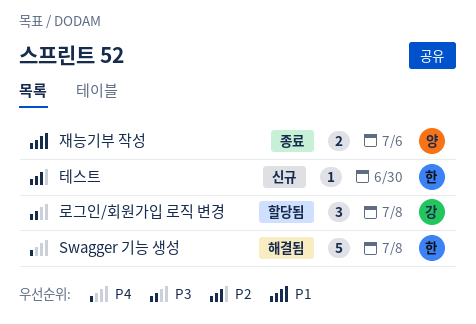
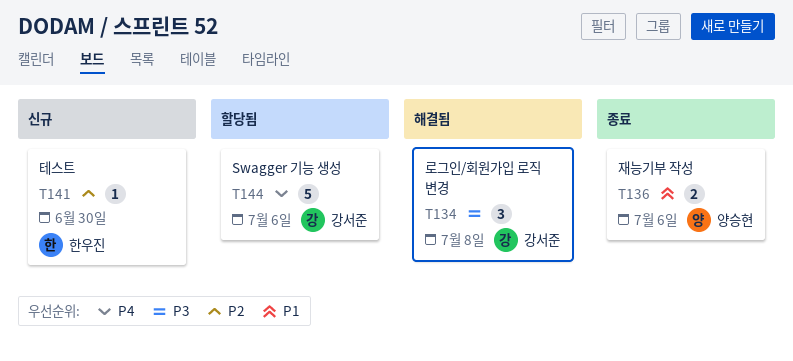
Swagger 기능 생성, status: 해결됨 -> 할당됨
Swagger 기능 생성, owner: 한우진 -> 강서준
Swagger 기능 생성, due: Jul 8 -> Jul 6
로그인/회원가입 로직 변경, status: 할당됨 -> 해결됨

